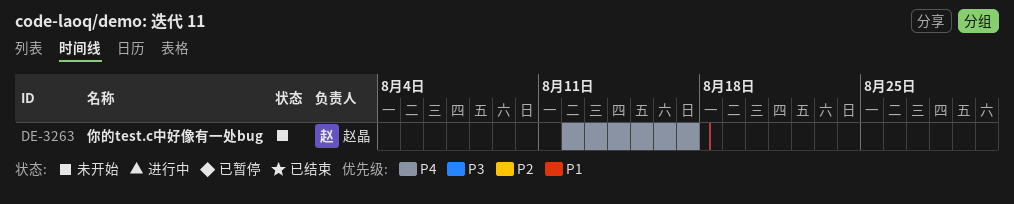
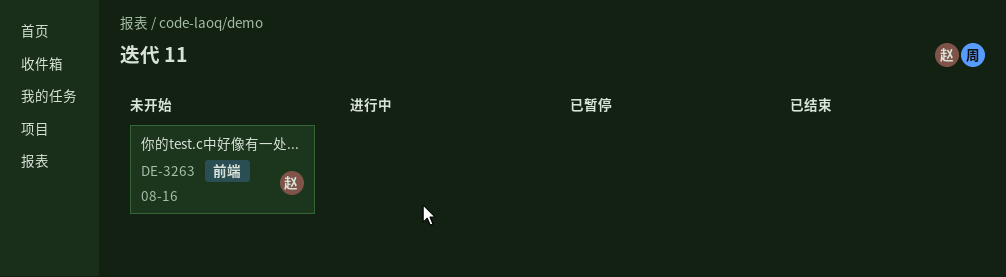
DE-3263, due: Aug 17 -> Aug 16

